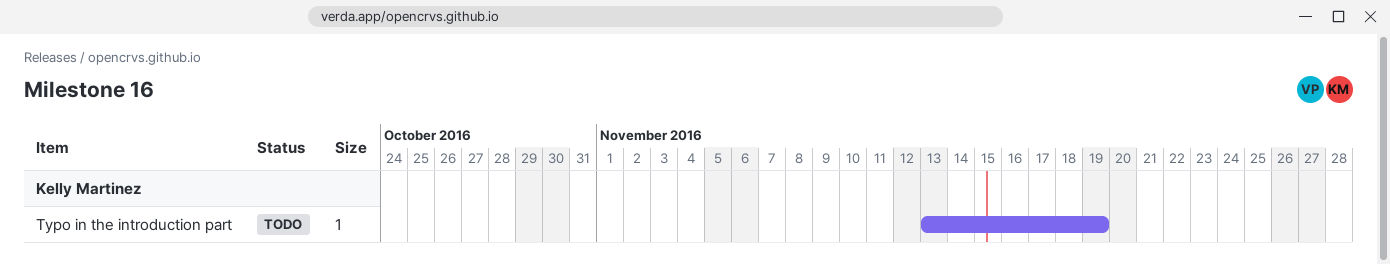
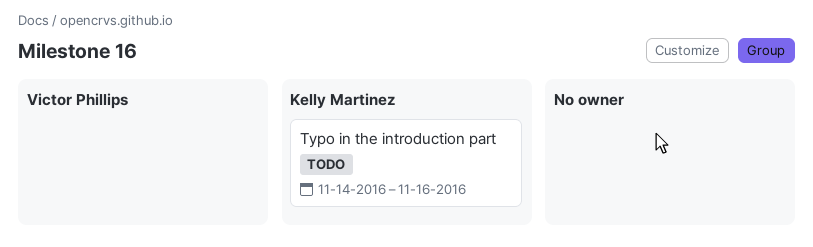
Typo in the introduction part, start: Nov 13 -> Nov 14
Typo in the introduction part, due: Nov 19 -> Nov 16

